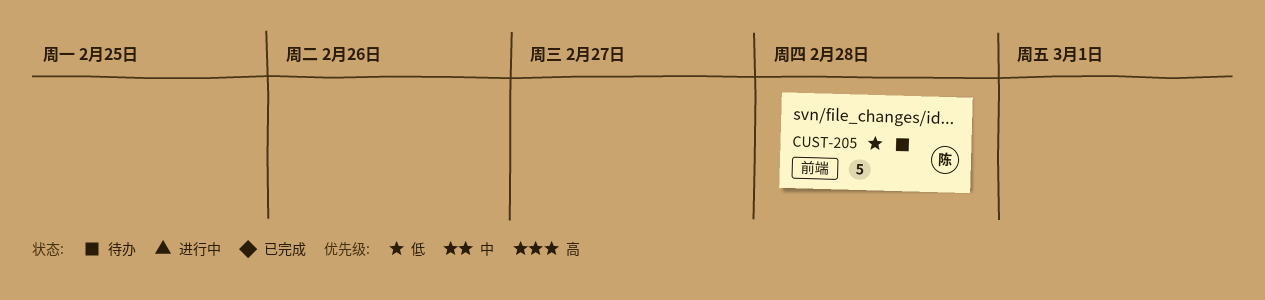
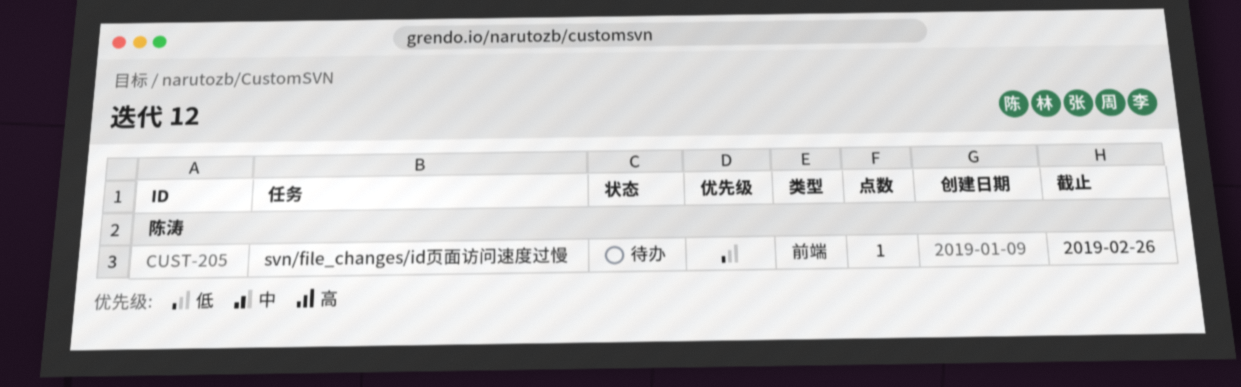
CUST-205, estimate: 5 -> 1
CUST-205, due: Feb 28 -> Feb 26

